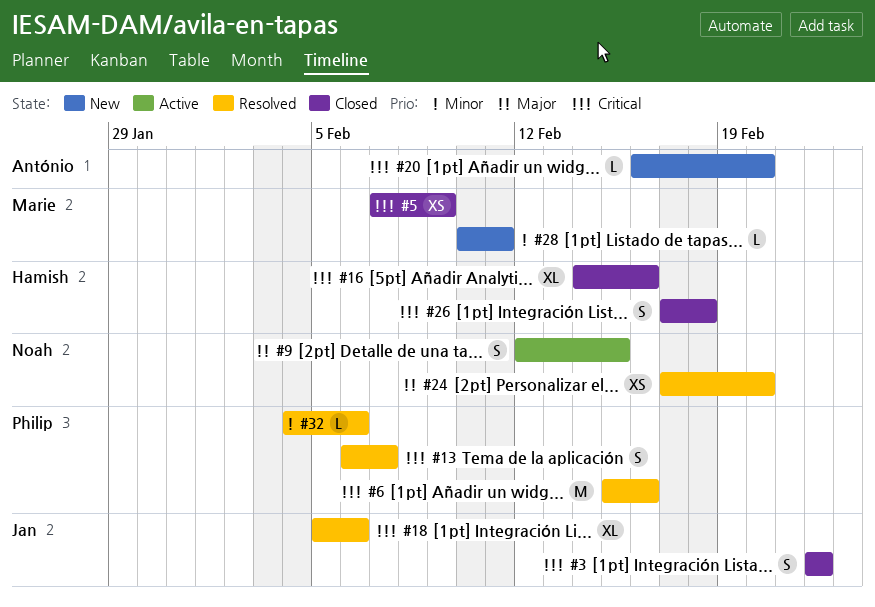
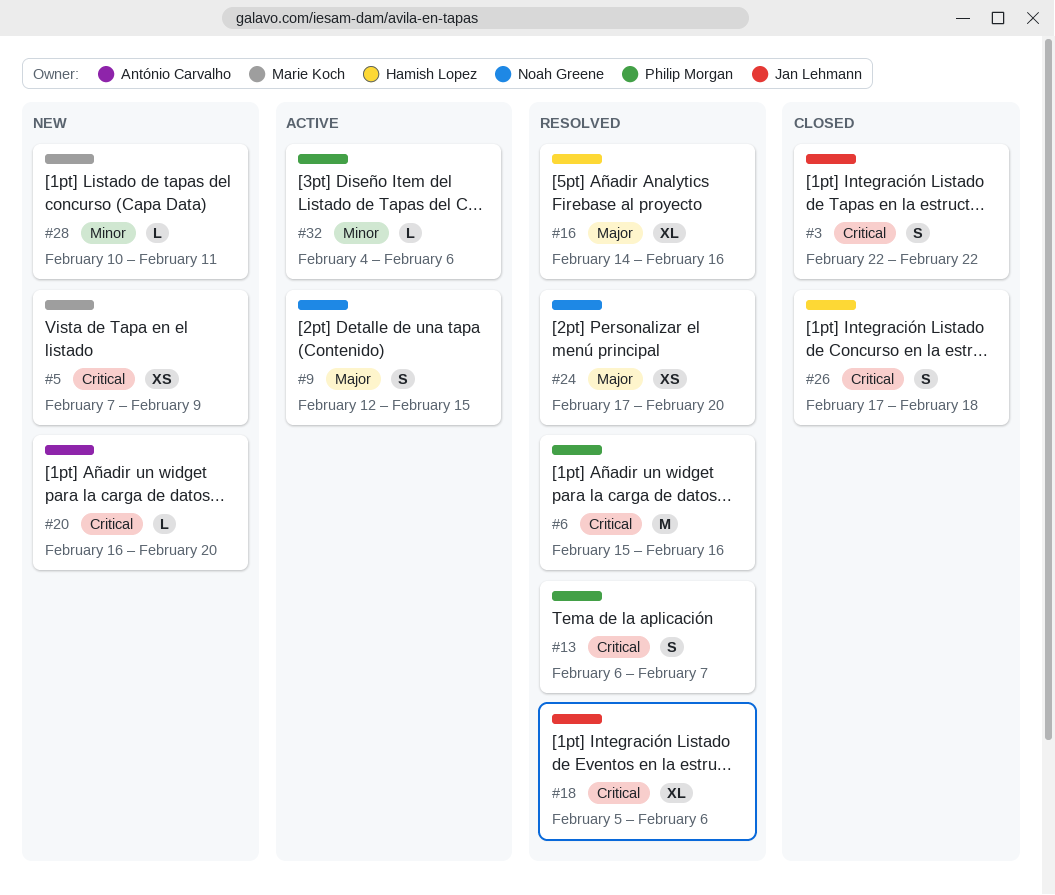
#5, status: Closed -> New
#16, status: Closed -> Resolved
#16, priority: Critical -> Major
#32, status: Resolved -> Active

